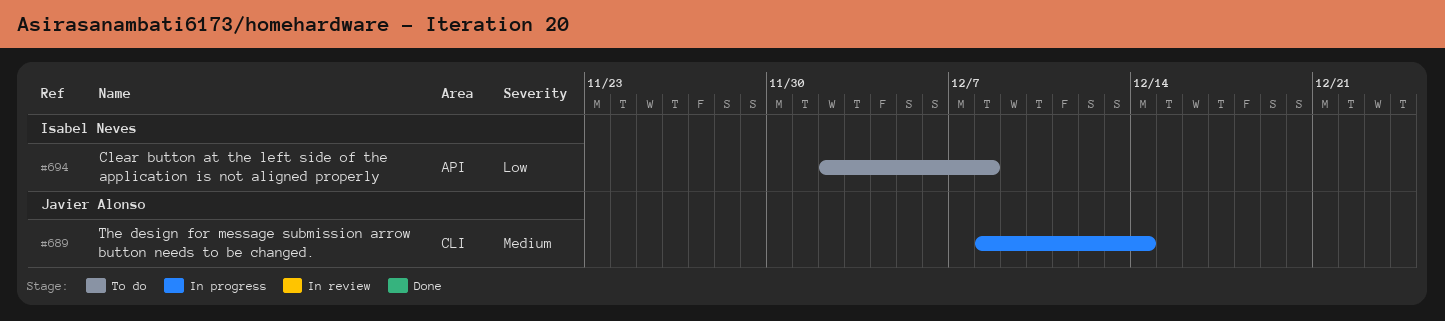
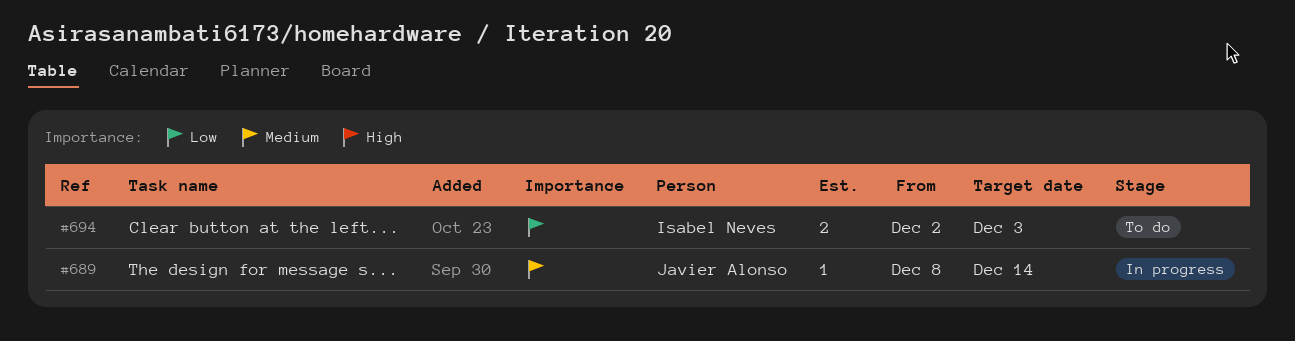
#694, due: Dec 8 -> Dec 3

